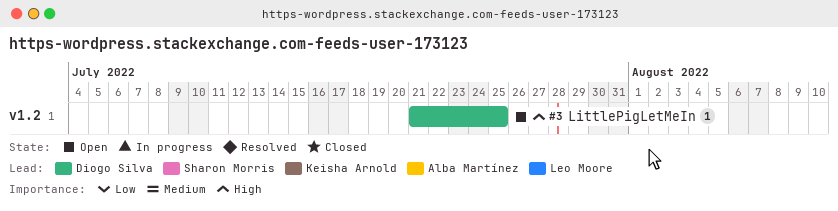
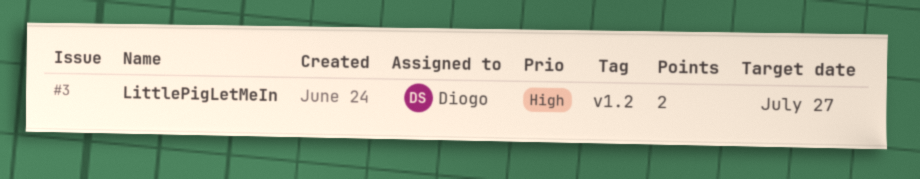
#3, estimate: 1 -> 2
#3, due: Jul 25 -> Jul 27

